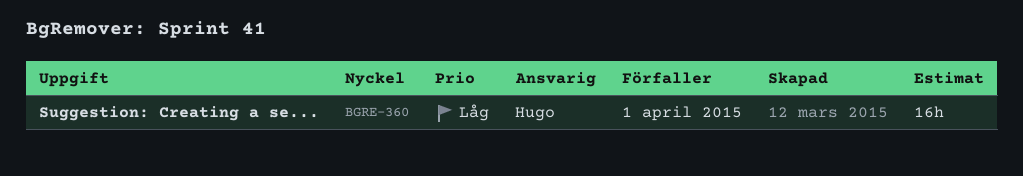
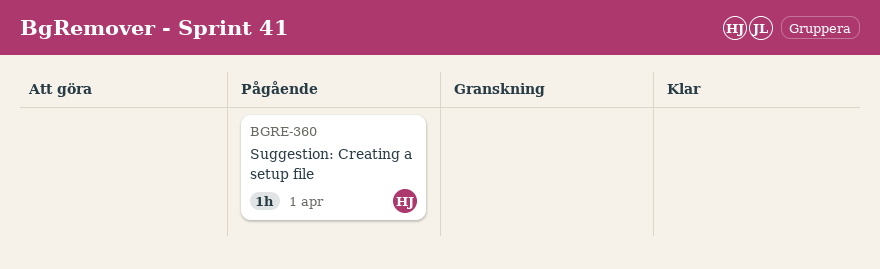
BGRE-360, estimate: 16h -> 1h

